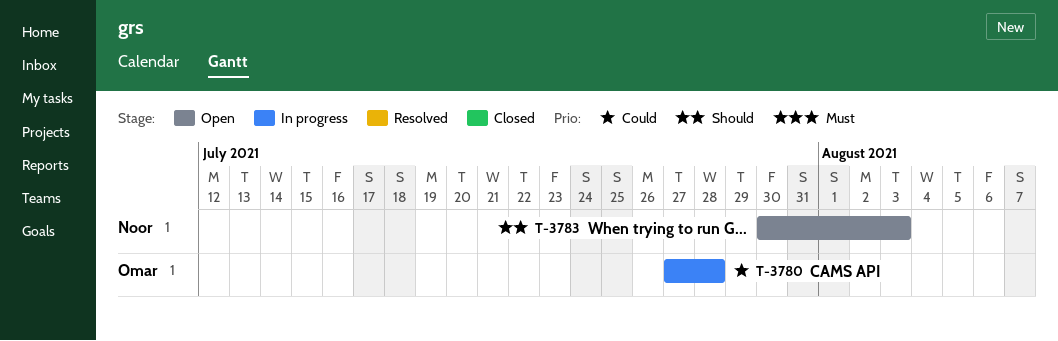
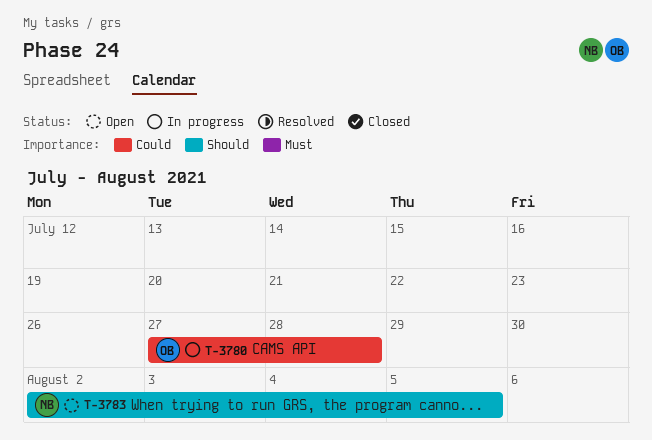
T-3783, start: Jul 30 -> Aug 2
T-3783, due: Aug 3 -> Aug 5

